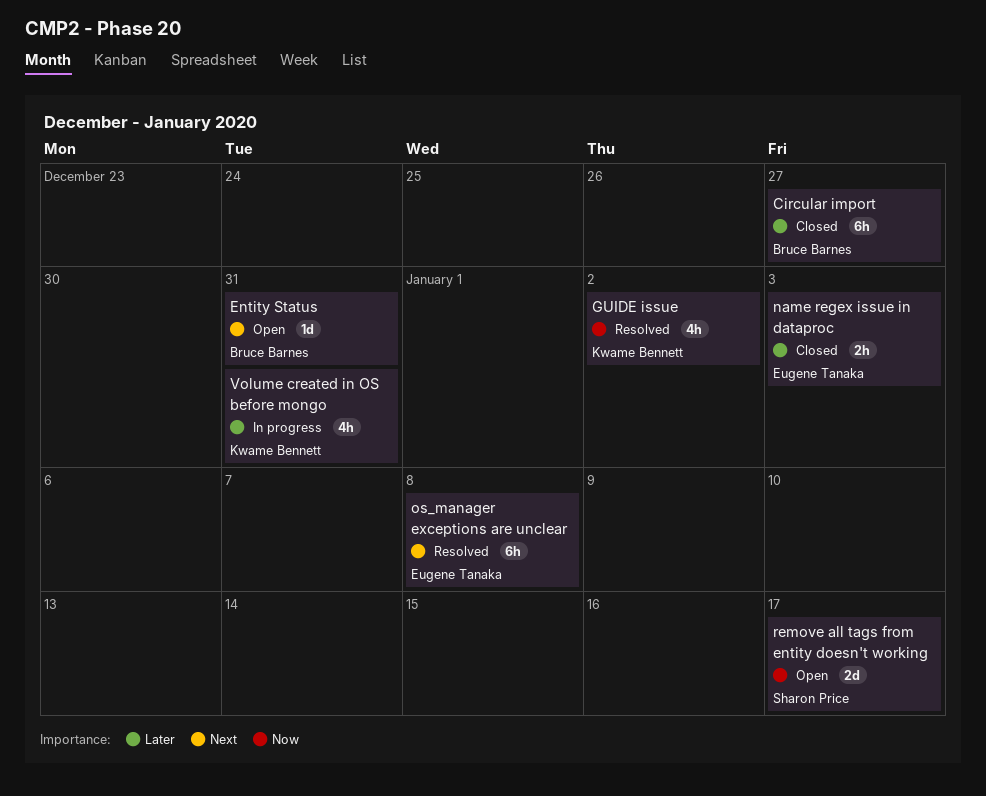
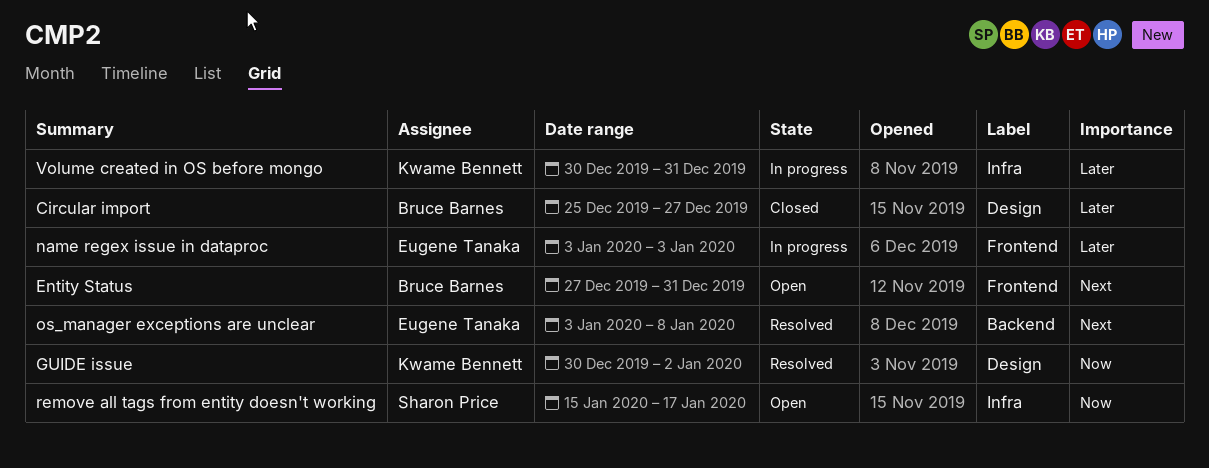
name regex issue in dataproc, status: Closed -> In progress

